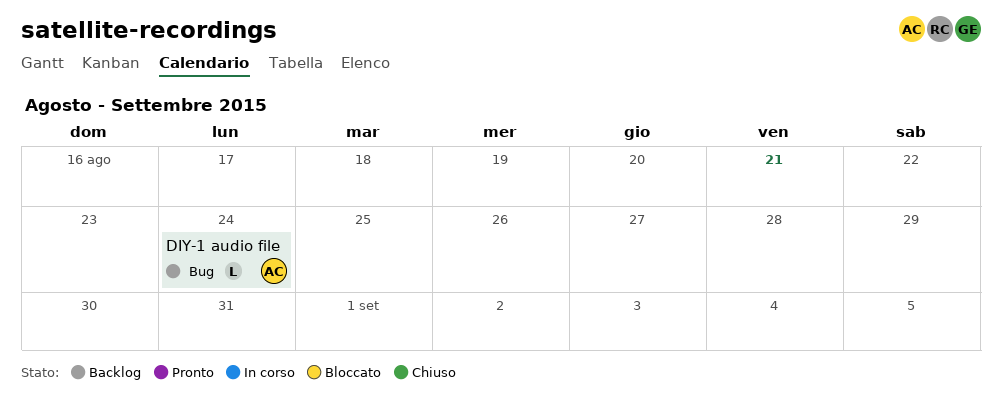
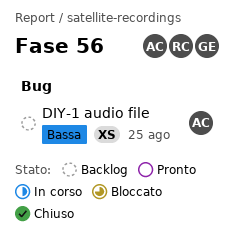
DIY-1 audio file, estimate: L -> XS
DIY-1 audio file, due: Aug 24 -> Aug 25

